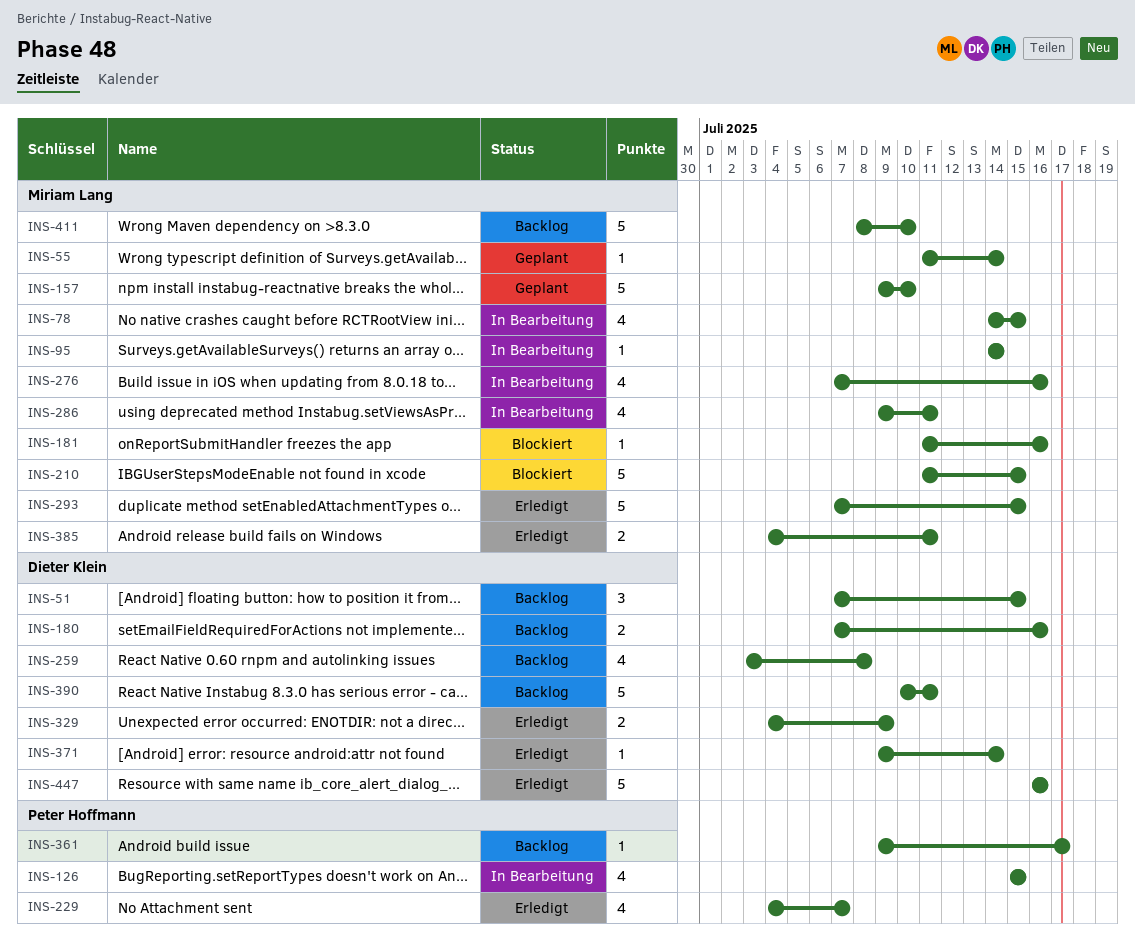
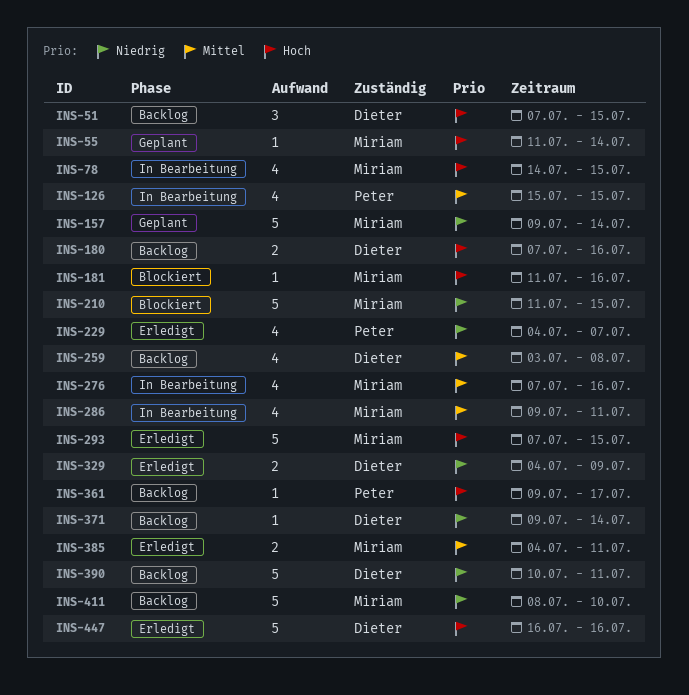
INS-95: present -> none
INS-157, due: Jul 10 -> Jul 14
INS-371, status: Erledigt -> Backlog

